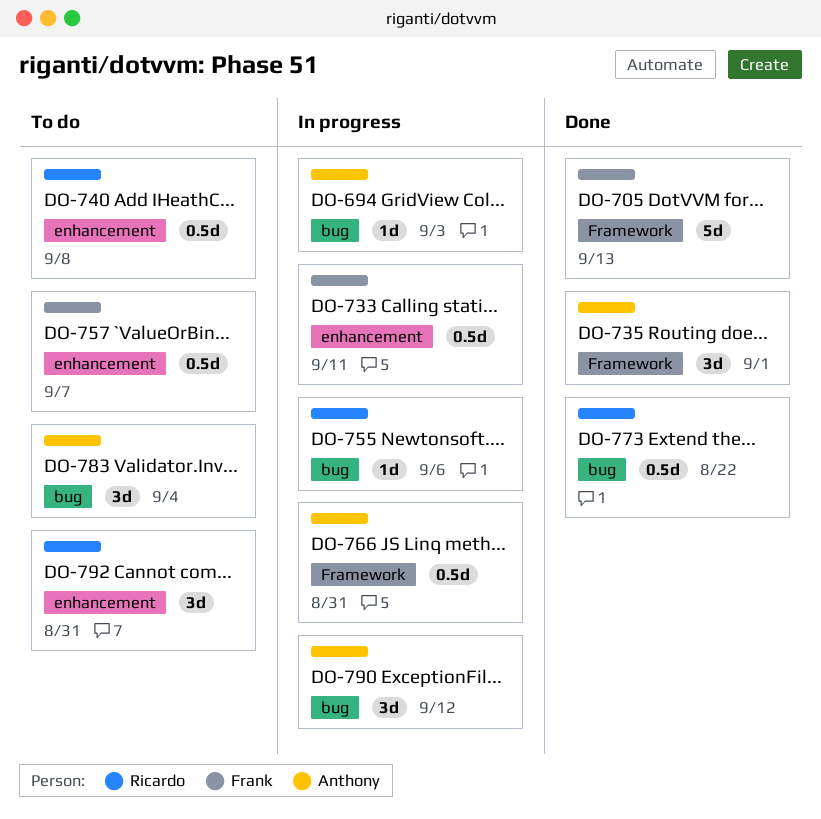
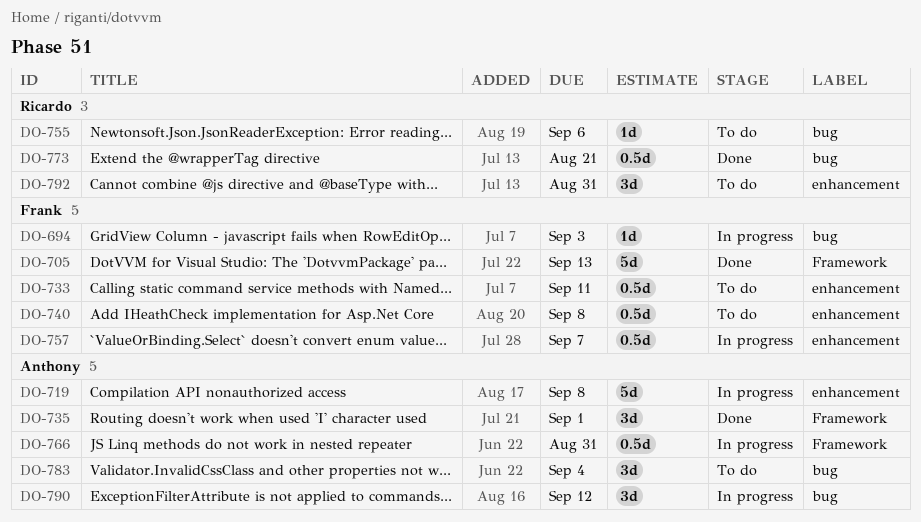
DO-694, owner: Anthony -> Frank
DO-719: none -> present
DO-733, status: In progress -> To do
DO-740, owner: Ricardo -> Frank
DO-755, status: In progress -> To do
DO-757, status: To do -> In progress
DO-773, due: Aug 22 -> Aug 21

